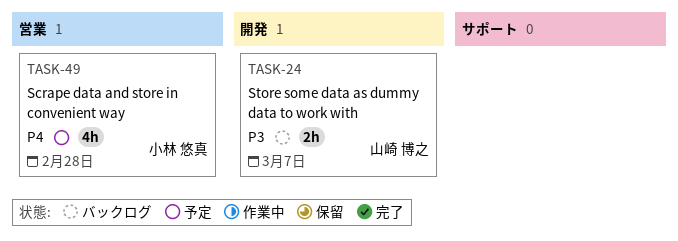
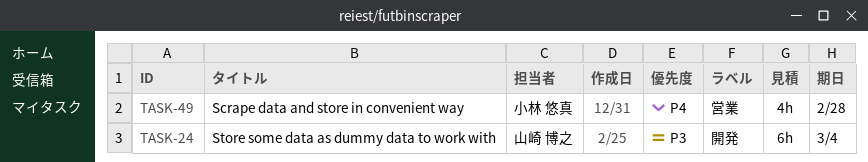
TASK-24, estimate: 2h -> 6h
TASK-24, due: Mar 7 -> Mar 4

